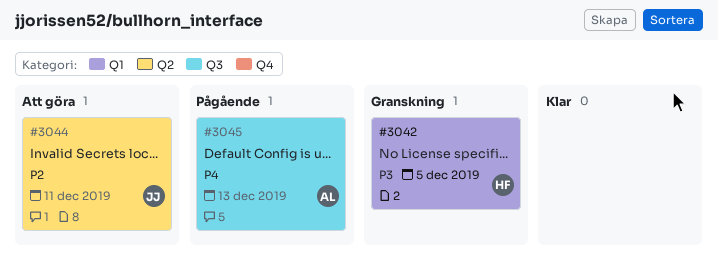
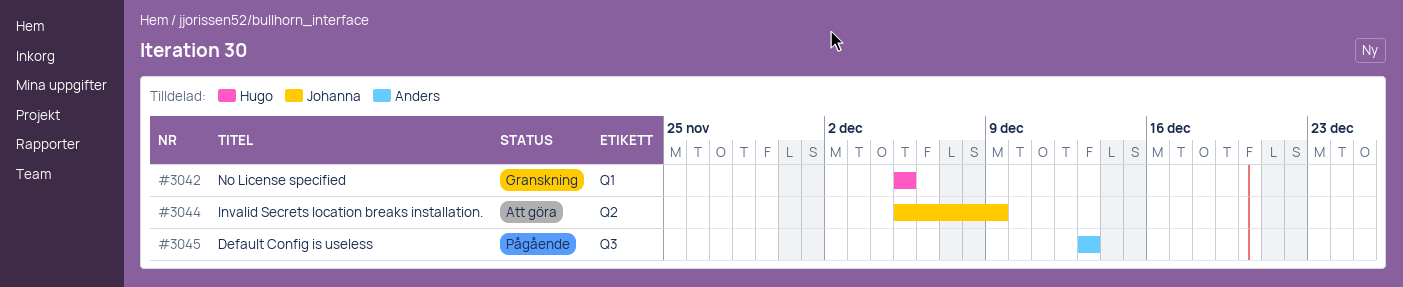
#3044, due: Dec 11 -> Dec 9

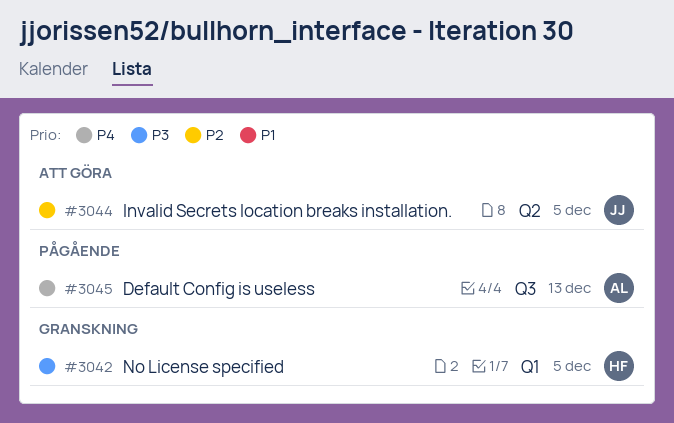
#3044, due: Dec 9 -> Dec 5

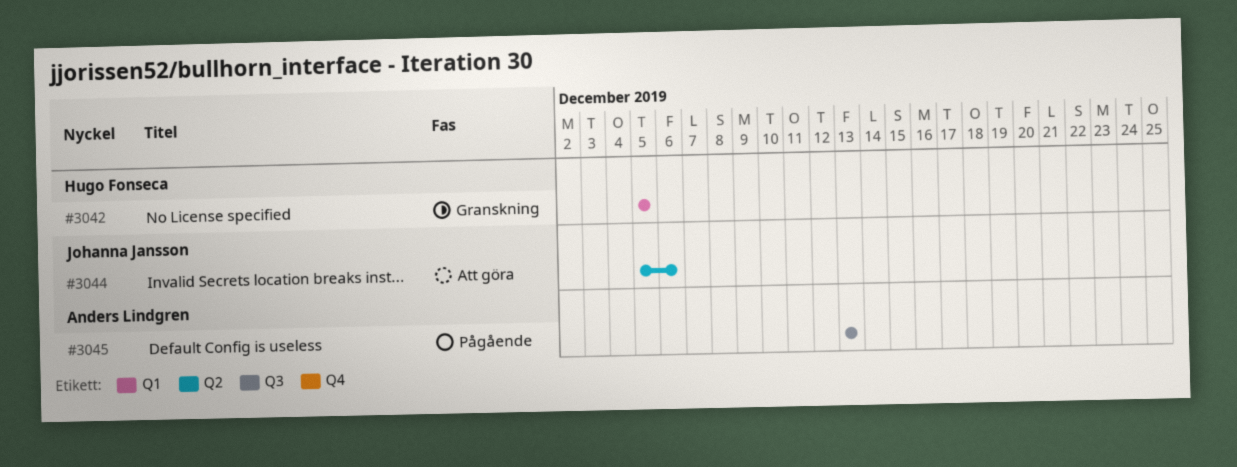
#3044, due: Dec 5 -> Dec 6

